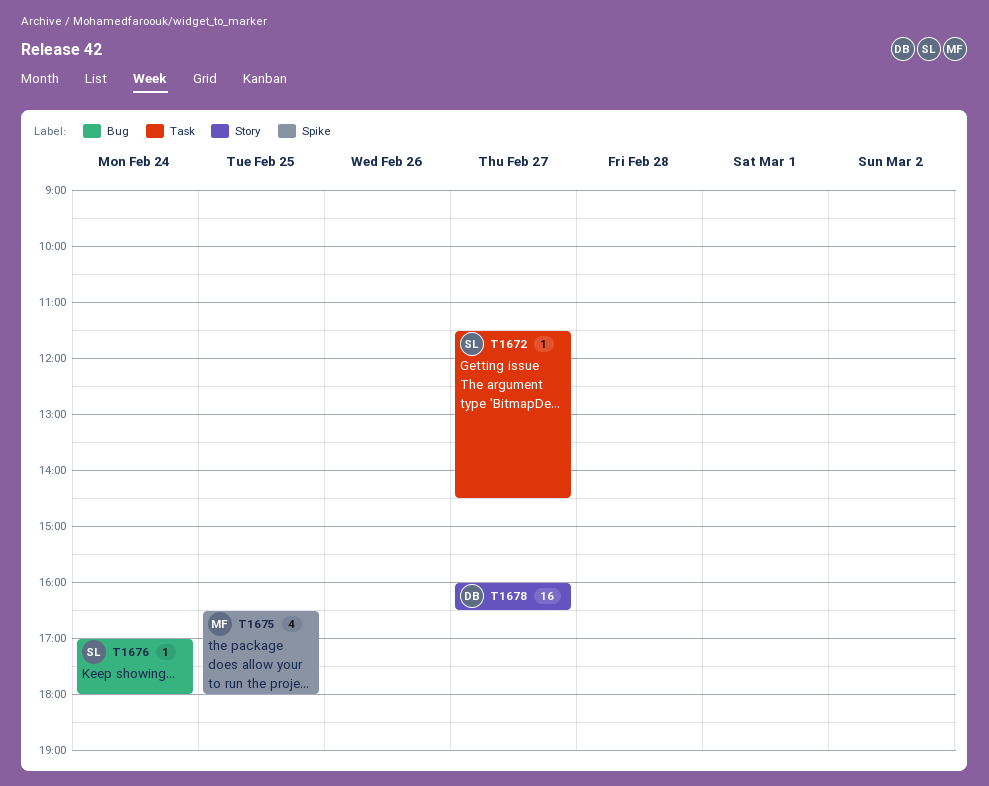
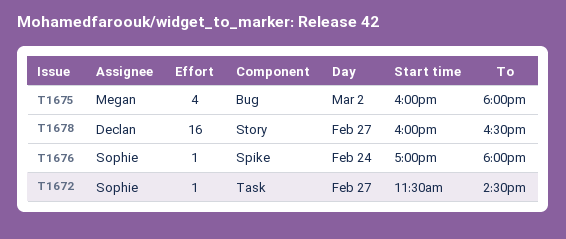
T1675, label: Spike -> Bug
T1675, day: Feb 25 -> Mar 2
T1675, begins: 16:30 -> 16:00
T1676, label: Bug -> Spike

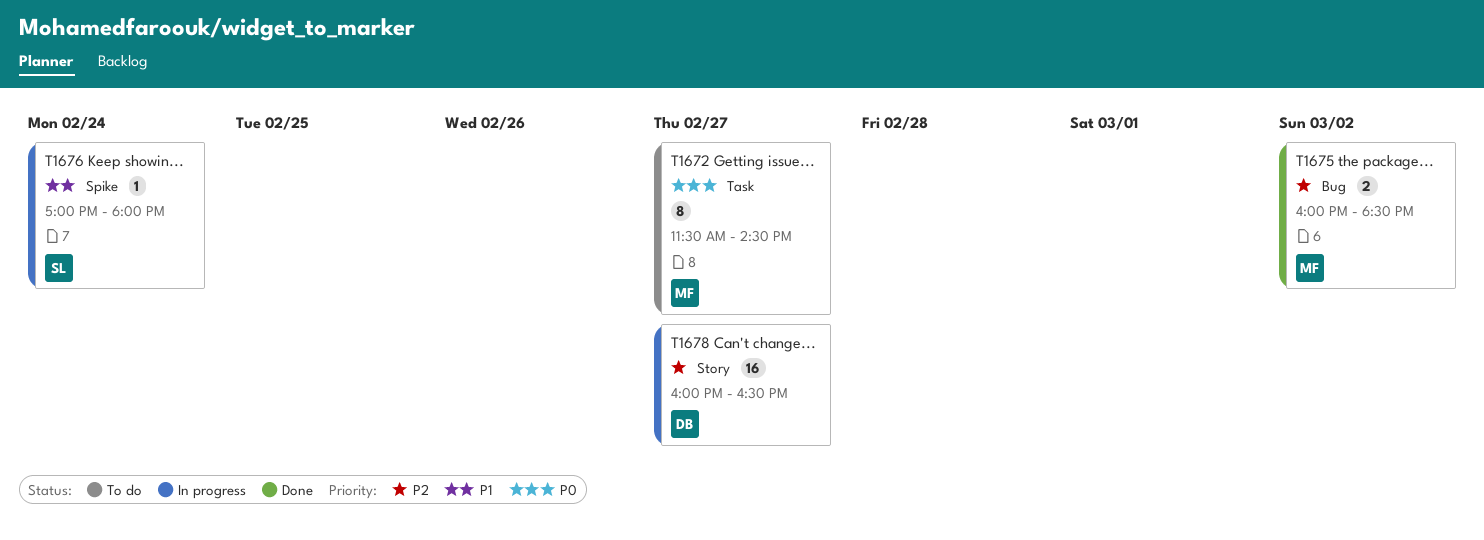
T1672, owner: Sophie -> Megan
T1672, estimate: 1 -> 8
T1675, estimate: 4 -> 2
T1675, ends: 18:00 -> 18:30

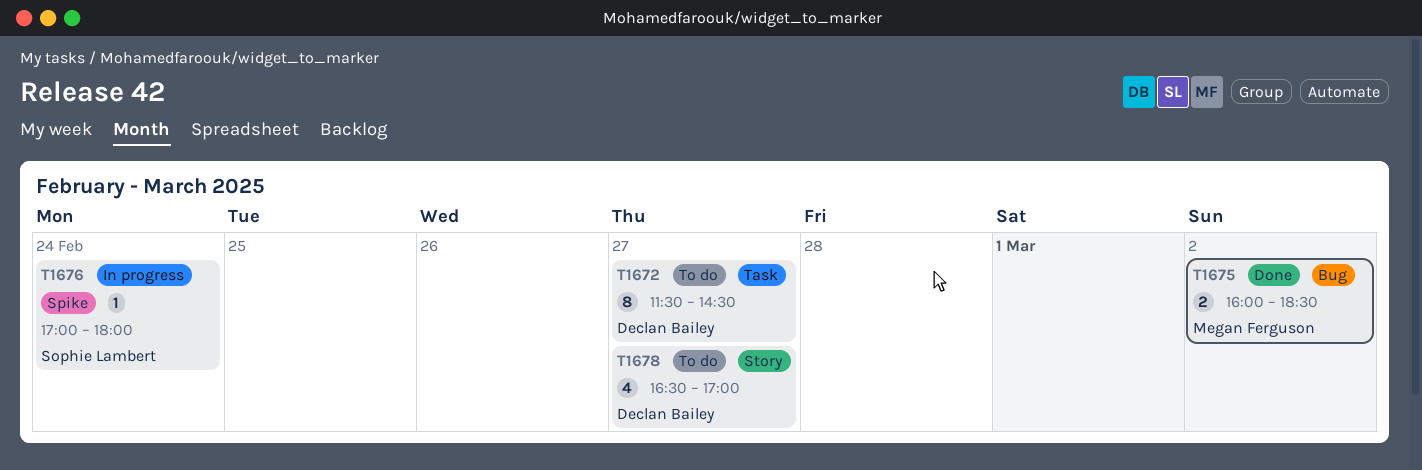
T1672, owner: Megan Ferguson -> Declan Bailey
T1678, status: In progress -> To do
T1678, estimate: 16 -> 4
T1678, begins: 16:00 -> 16:30
T1678, ends: 16:30 -> 17:00

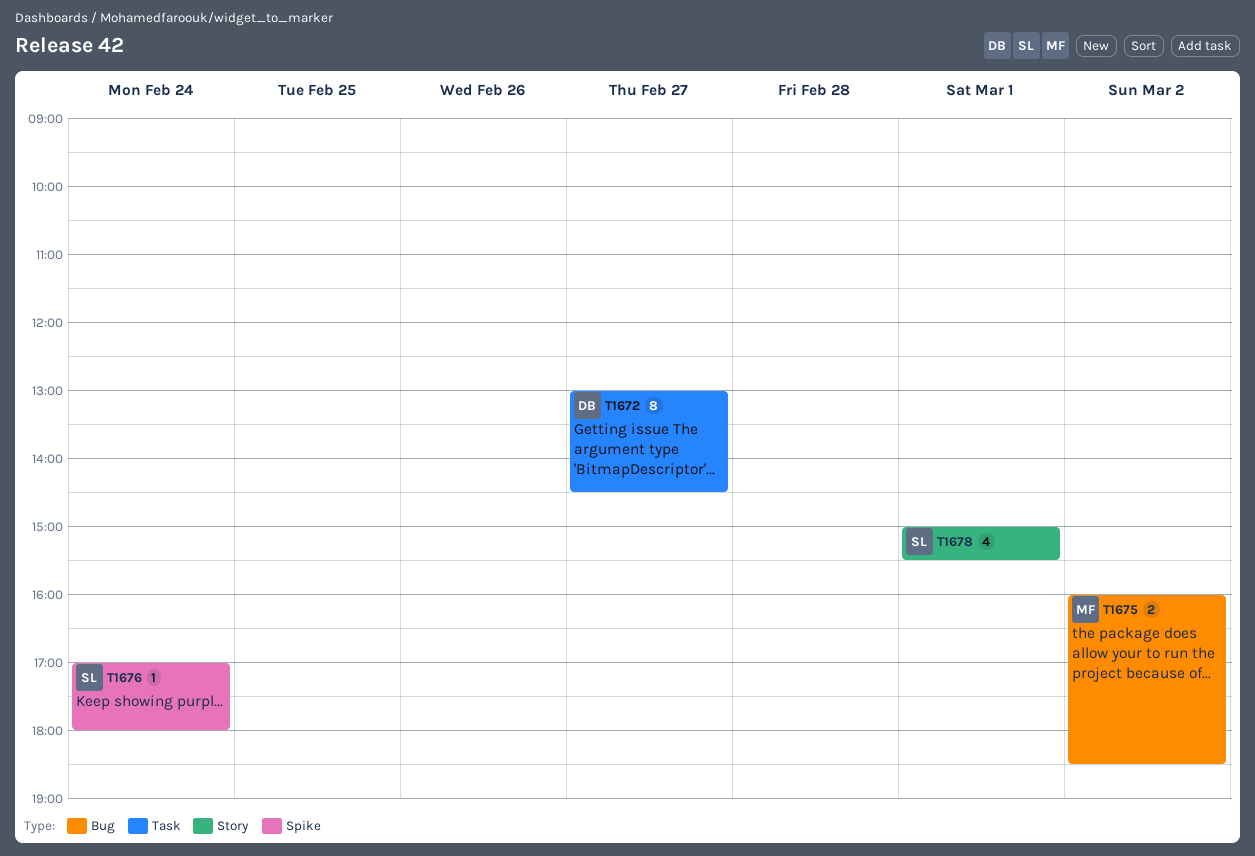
T1672, begins: 11:30 -> 13:00
T1678, owner: Declan Bailey -> Sophie Lambert
T1678, day: Feb 27 -> Mar 1
T1678, begins: 16:30 -> 15:00
T1678, ends: 17:00 -> 15:30

